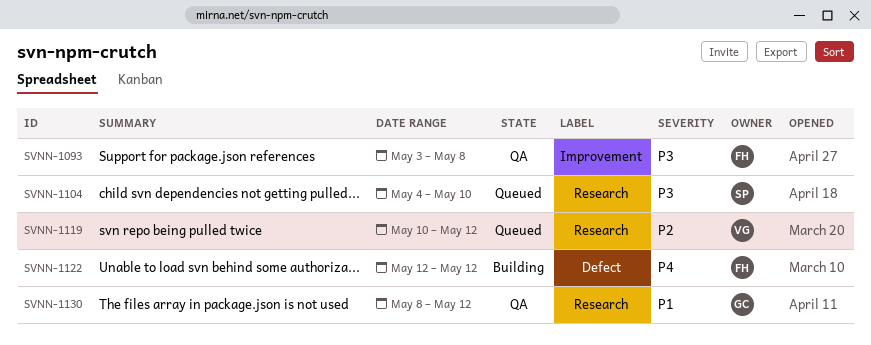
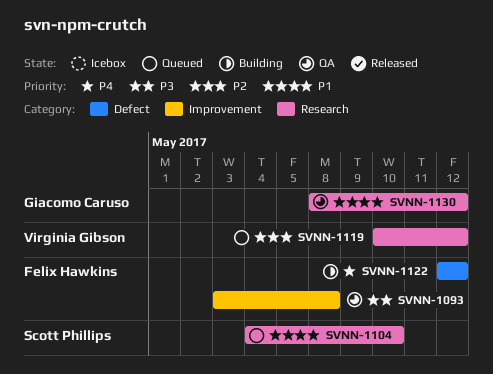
SVNN-1104, priority: P3 -> P1

